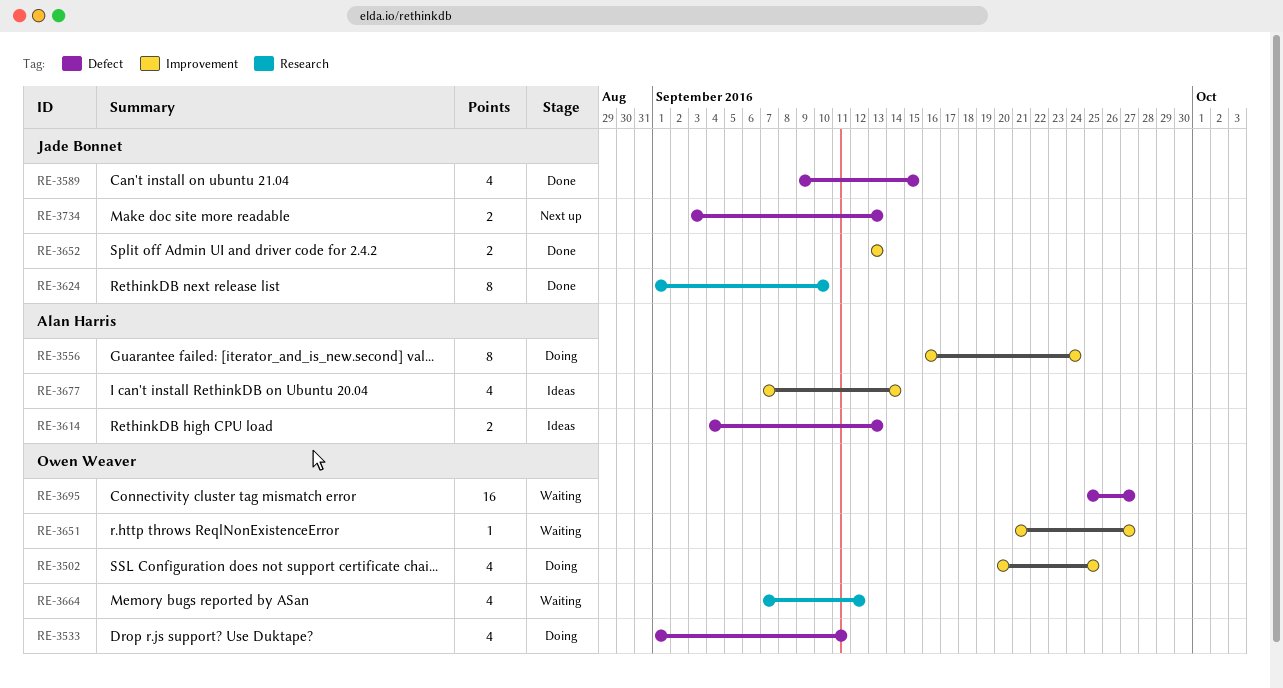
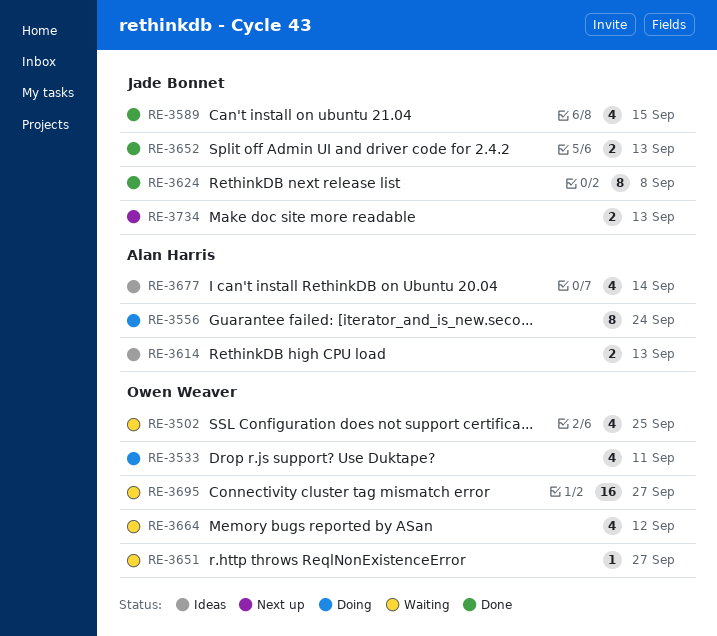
RE-3502, status: Doing -> Waiting
RE-3624, due: Sep 10 -> Sep 8

